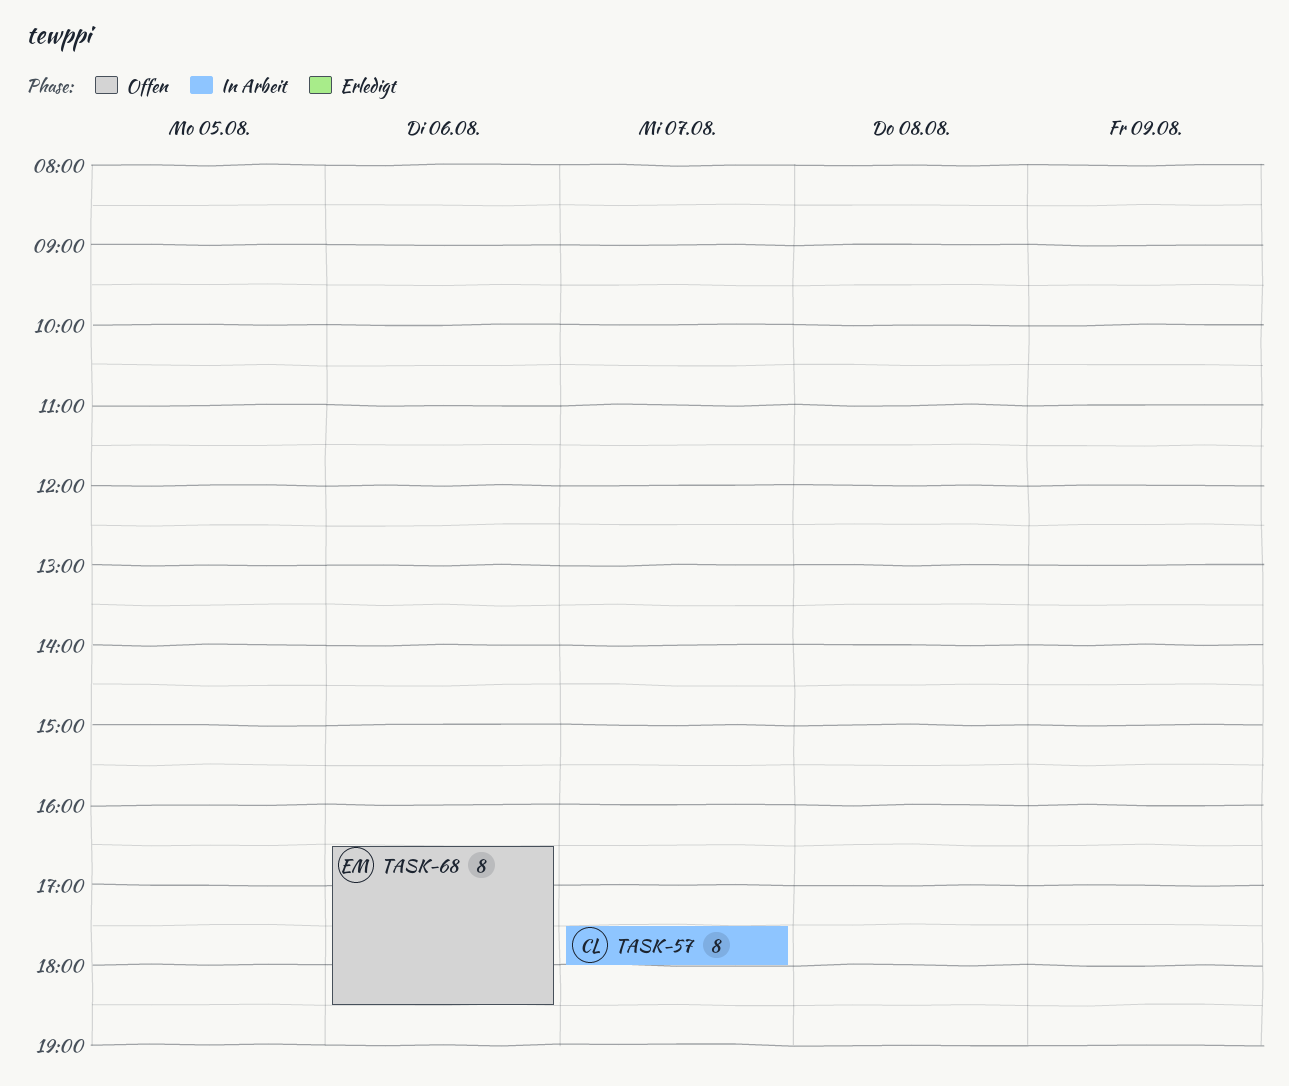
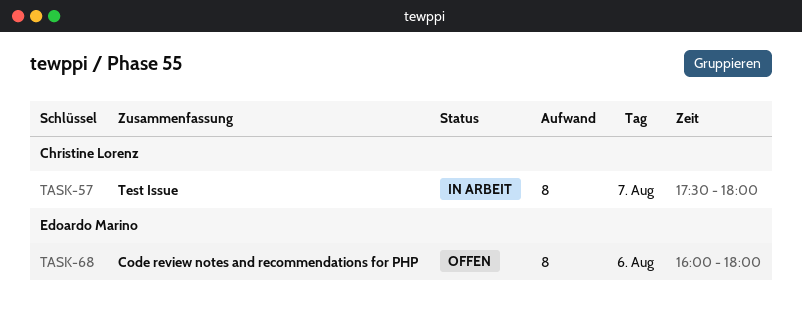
TASK-68, begins: 16:30 -> 16:00
TASK-68, ends: 18:30 -> 18:00

